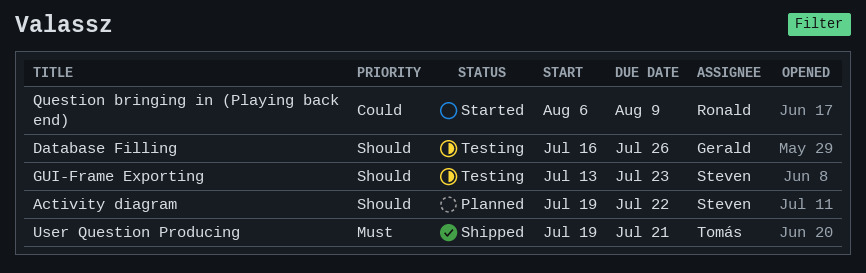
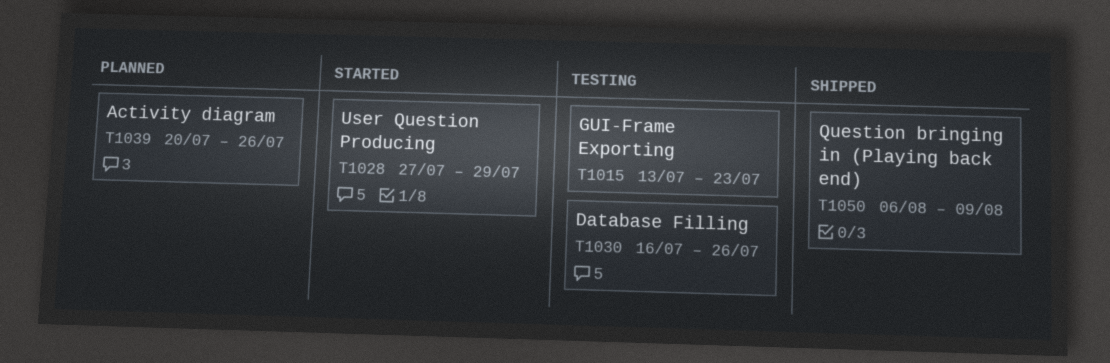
Activity diagram, start: Jul 19 -> Jul 20
Activity diagram, due: Jul 22 -> Jul 26
Question bringing in (Playing back end), status: Started -> Shipped
User Question Producing, status: Shipped -> Started
User Question Producing, start: Jul 19 -> Jul 27
User Question Producing, due: Jul 21 -> Jul 29

